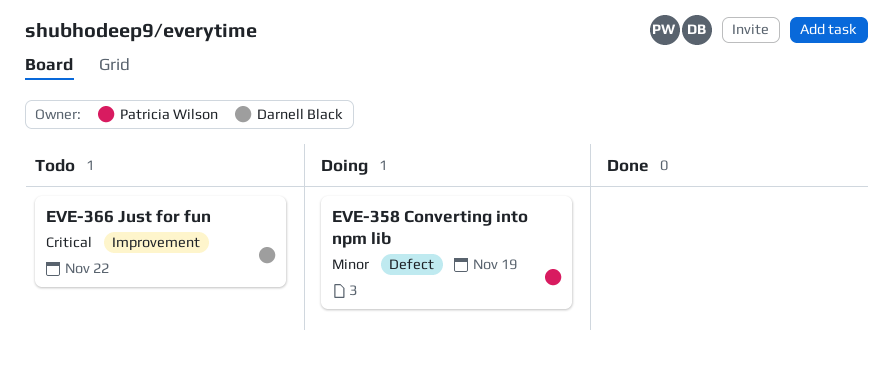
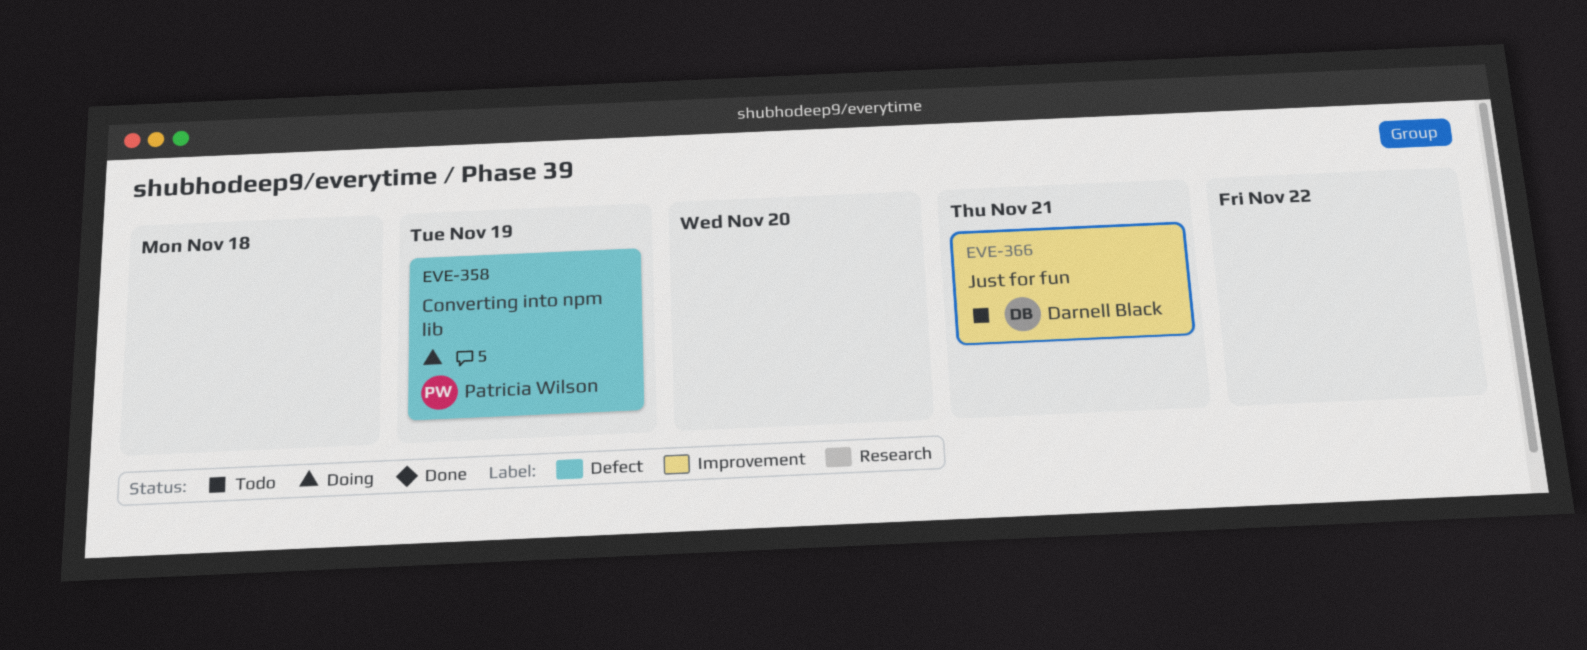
EVE-366, due: Nov 22 -> Nov 21

